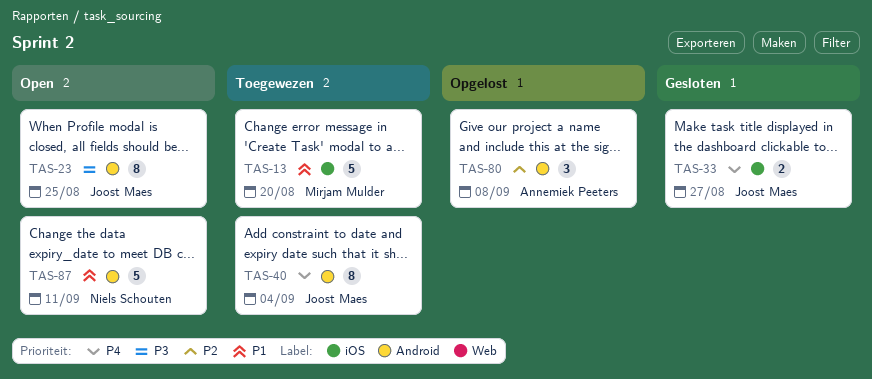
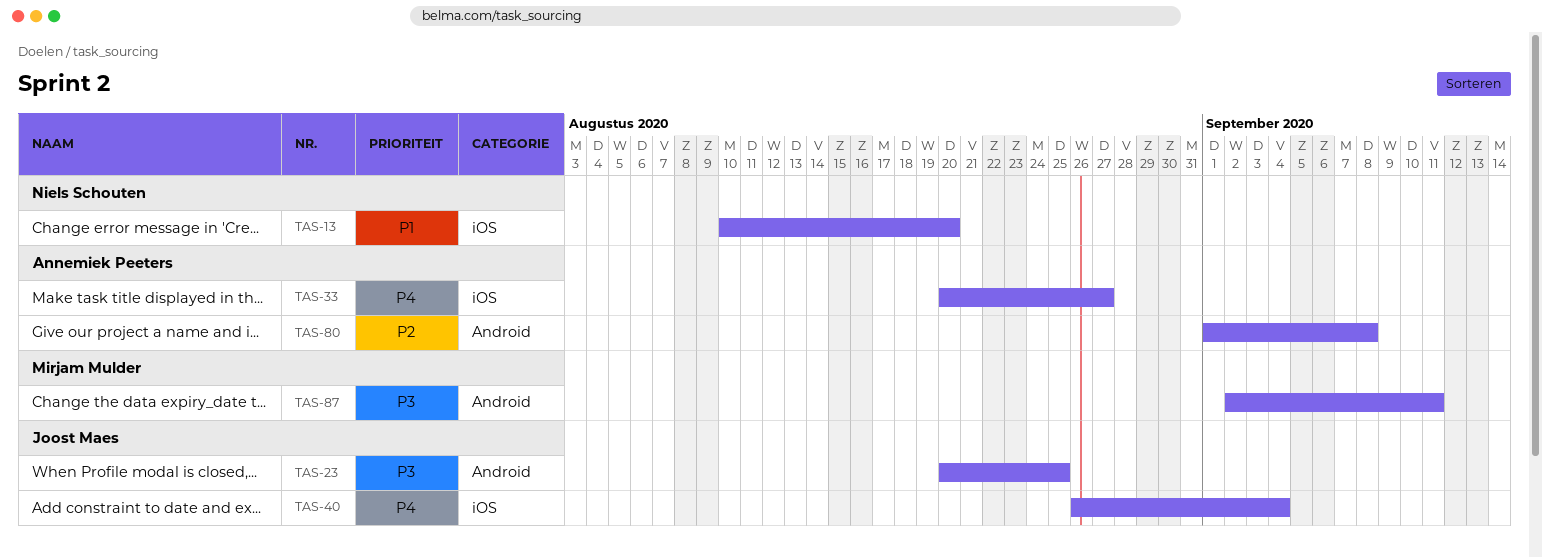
TAS-13, owner: Mirjam Mulder -> Niels Schouten
TAS-33, owner: Joost Maes -> Annemiek Peeters
TAS-40, label: Android -> iOS
TAS-87, owner: Niels Schouten -> Mirjam Mulder
TAS-87, priority: P1 -> P3

